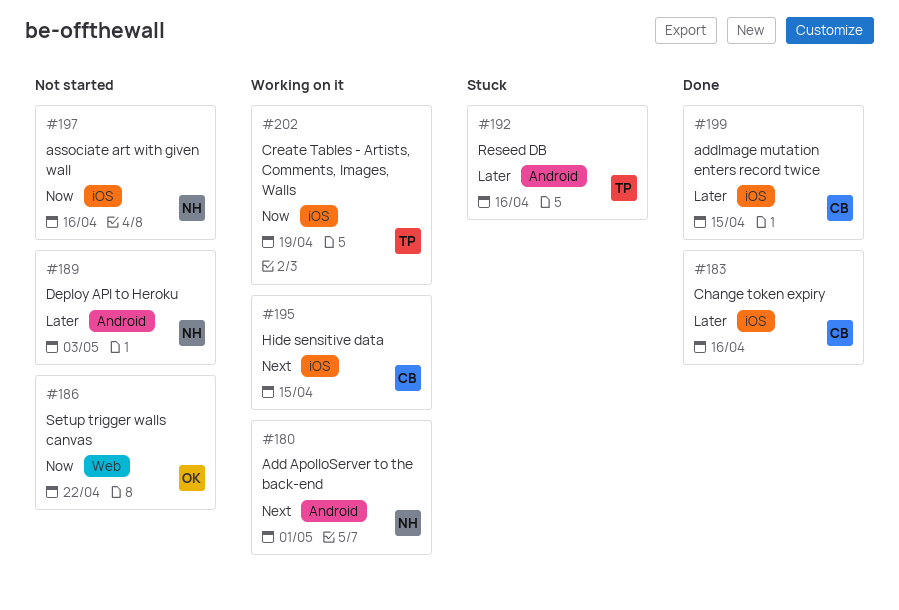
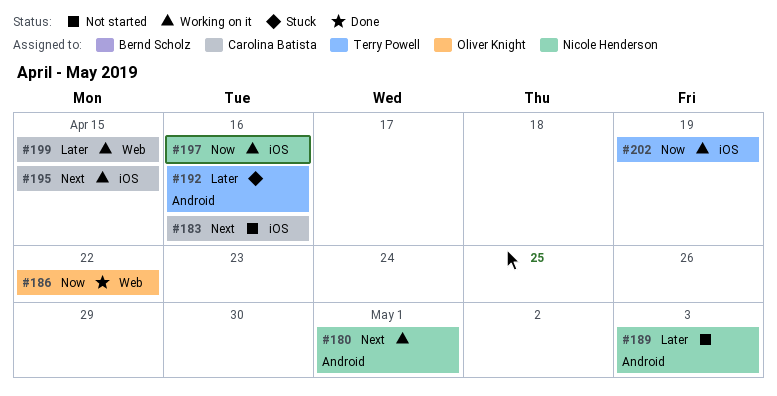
#183, status: Done -> Not started
#183, priority: Later -> Next
#186, status: Not started -> Done
#197, status: Not started -> Working on it
#199, status: Done -> Working on it
#199, label: iOS -> Web

